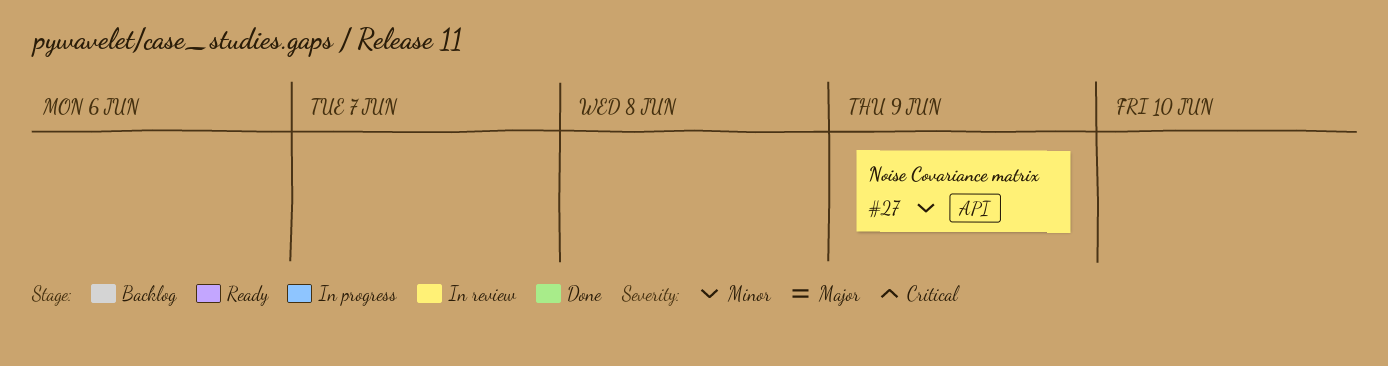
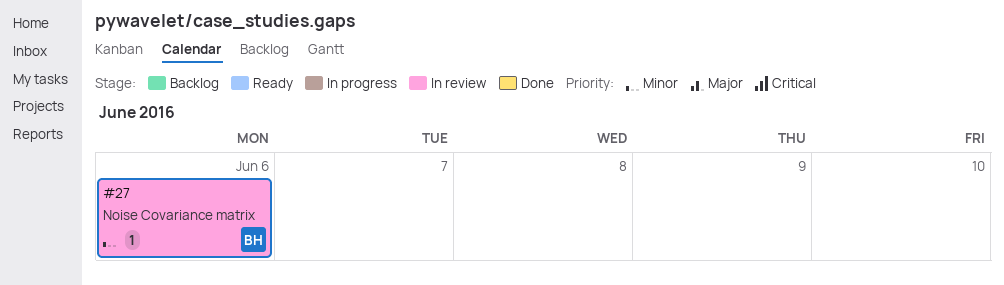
#27, due: Jun 9 -> Jun 6

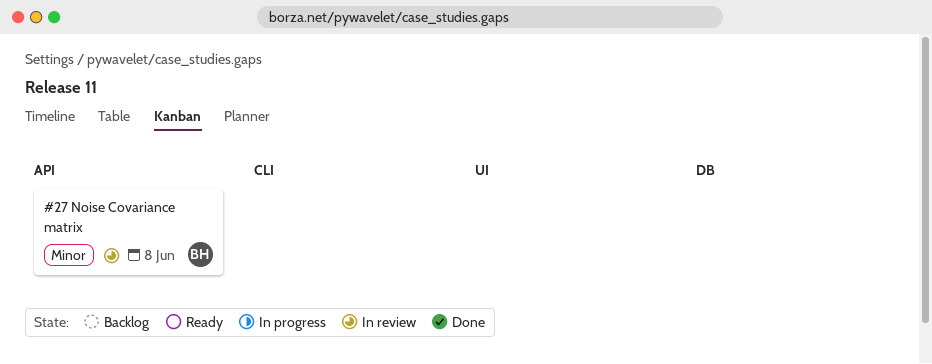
#27, due: Jun 6 -> Jun 8

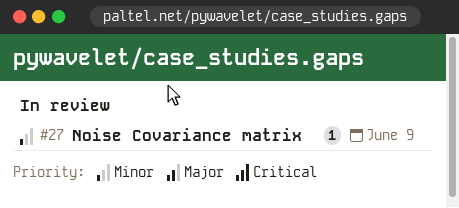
#27, due: Jun 8 -> Jun 9

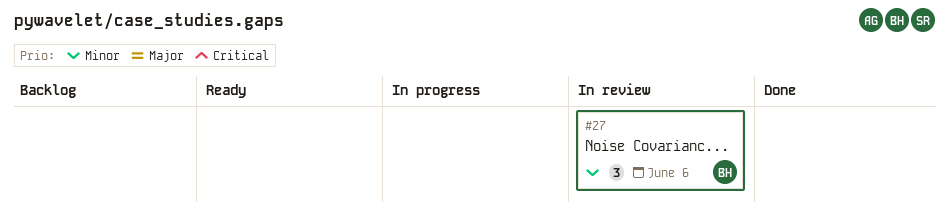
#27, estimate: 1 -> 3
#27, due: Jun 9 -> Jun 6

